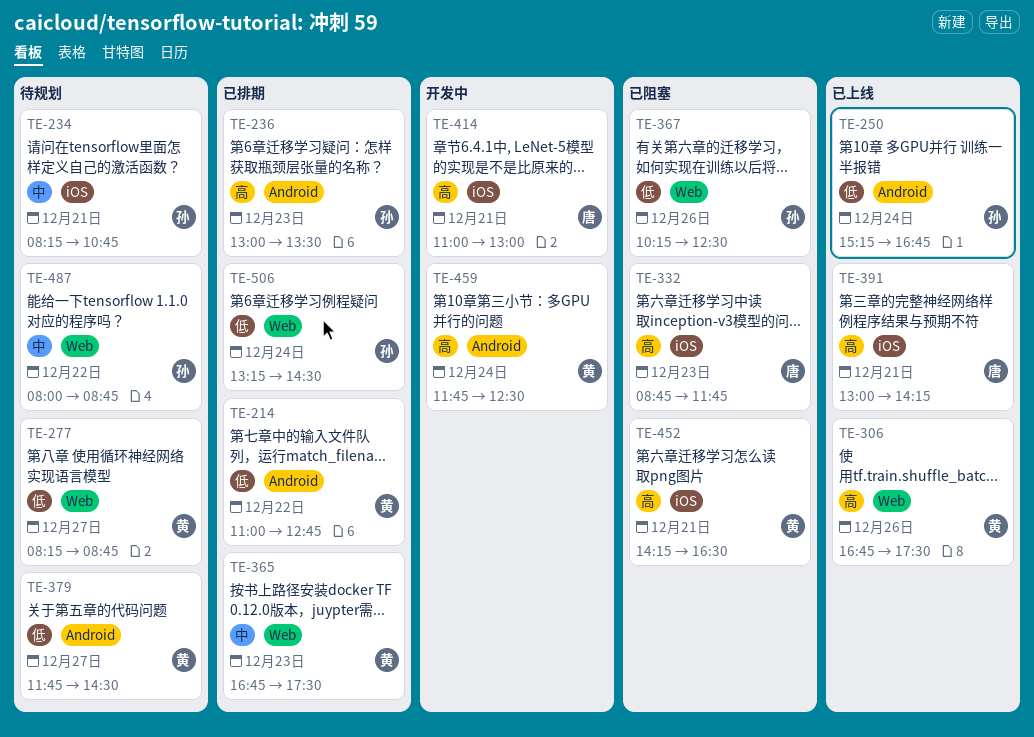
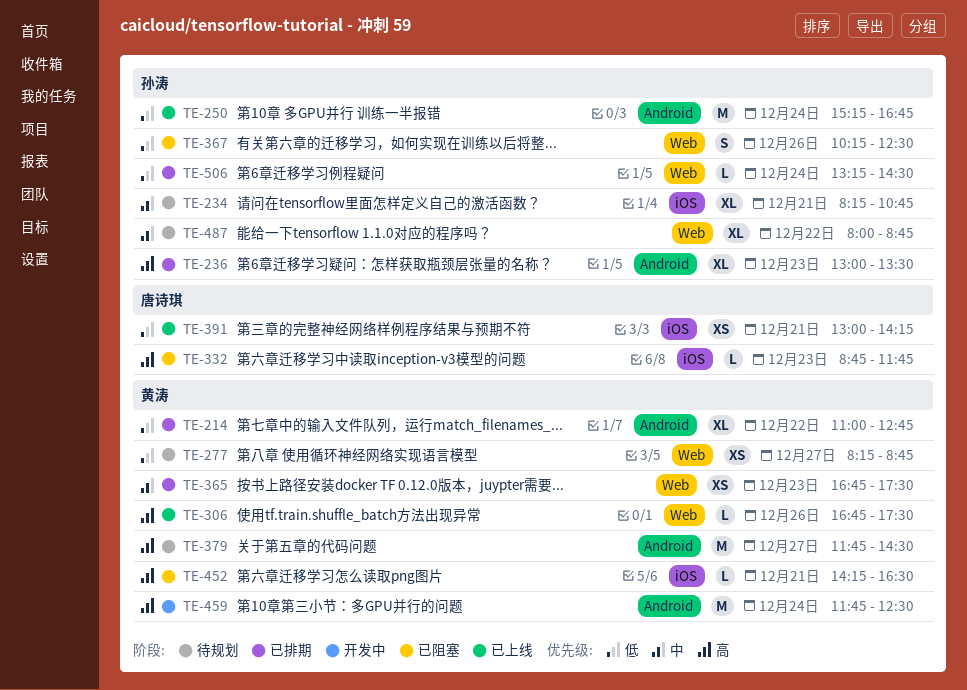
TE-379, priority: 低 -> 高
TE-391, priority: 高 -> 低
TE-414: present -> none

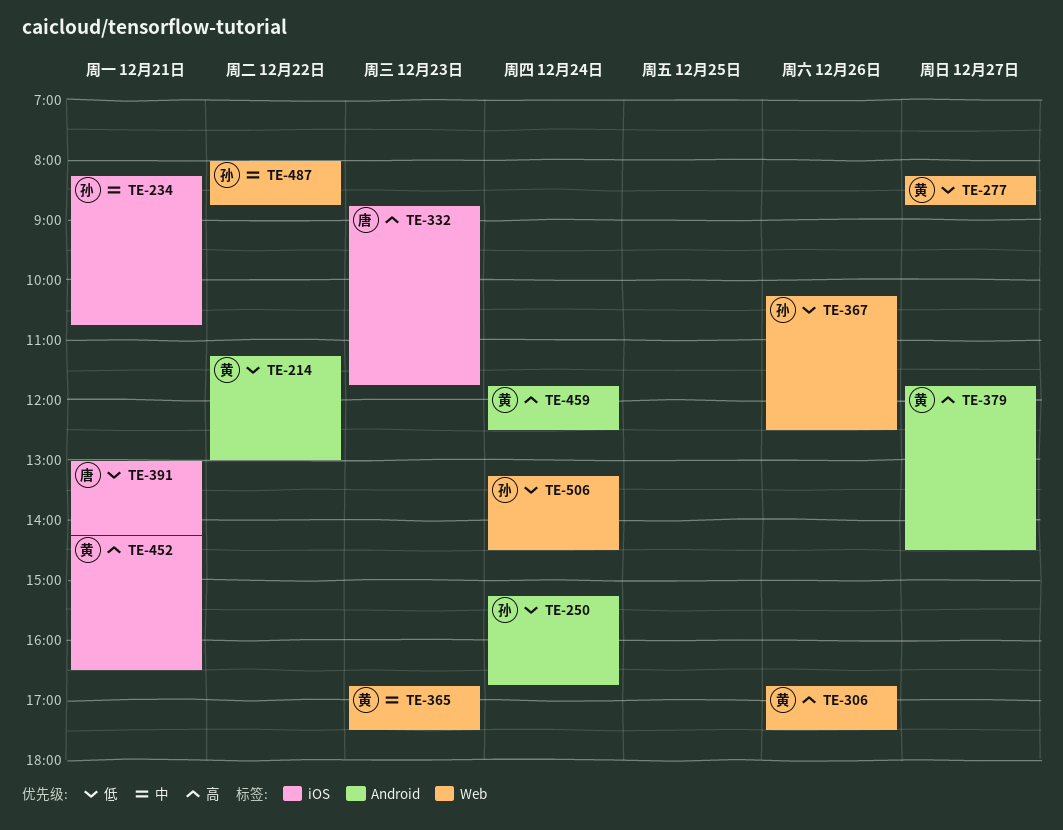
TE-214, begins: 11:00 -> 11:15
TE-214, ends: 12:45 -> 13:00
TE-236: present -> none

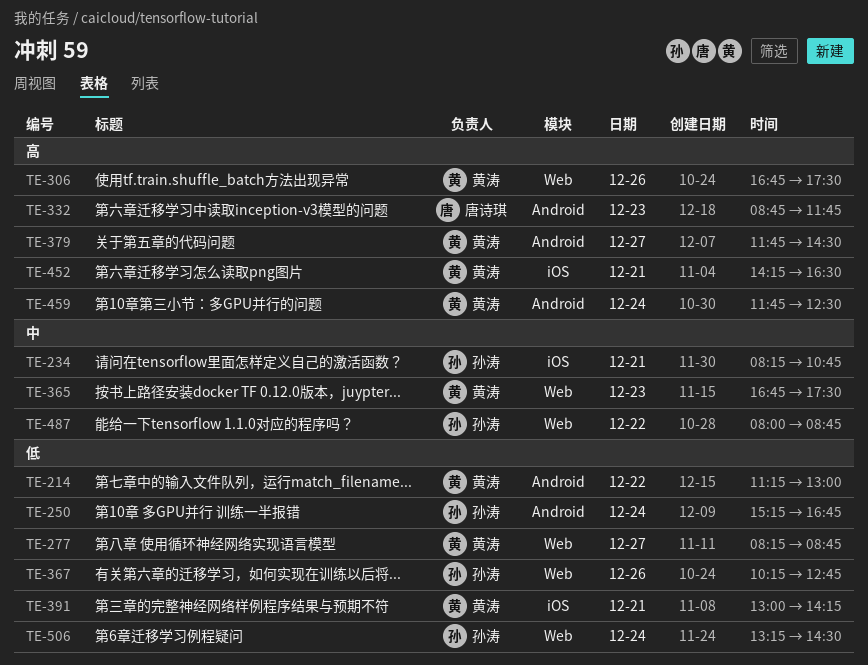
TE-332, label: iOS -> Android
TE-367, ends: 12:30 -> 12:45
TE-391, owner: 唐诗琪 -> 黄涛

